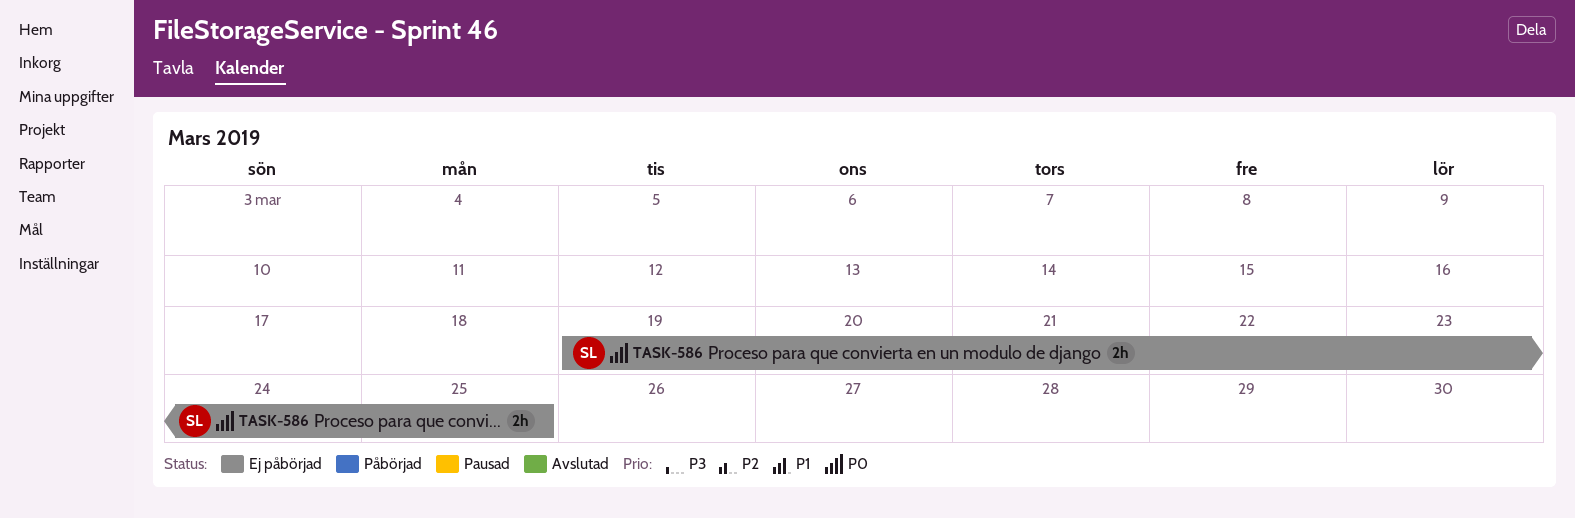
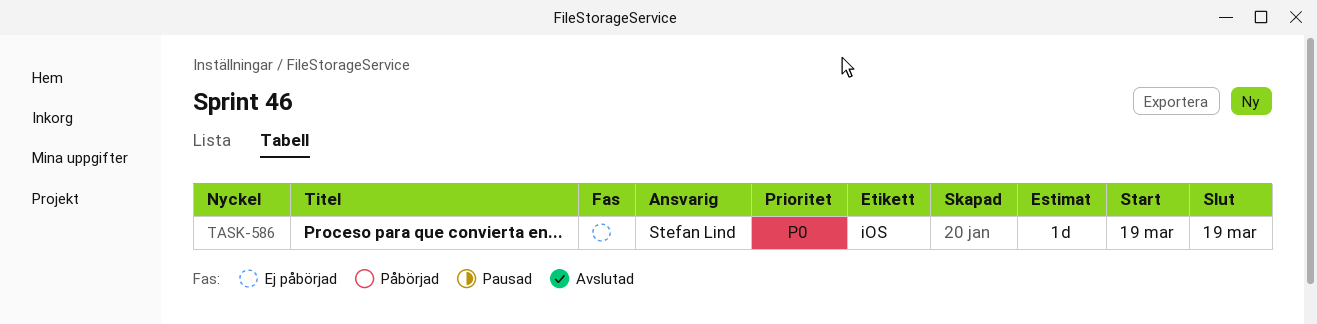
TASK-586, estimate: 2h -> 1d
TASK-586, due: Mar 25 -> Mar 19

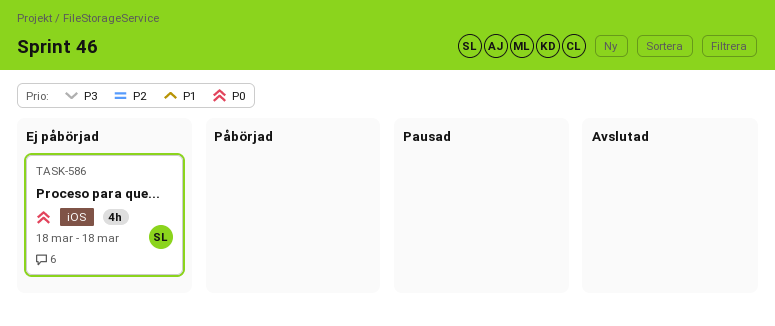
TASK-586, estimate: 1d -> 4h
TASK-586, start: Mar 19 -> Mar 18
TASK-586, due: Mar 19 -> Mar 18

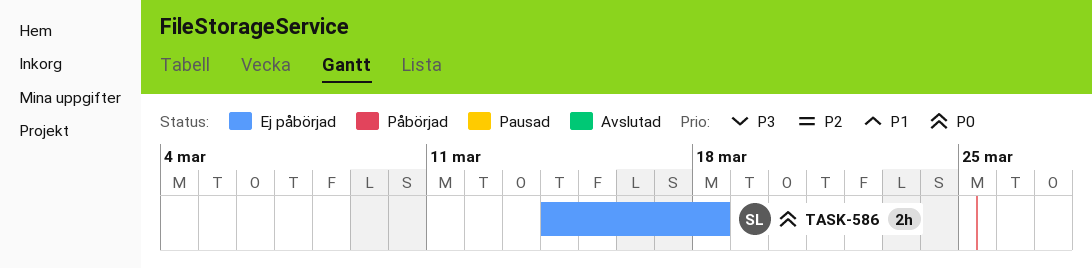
TASK-586, estimate: 4h -> 2h
TASK-586, start: Mar 18 -> Mar 14

